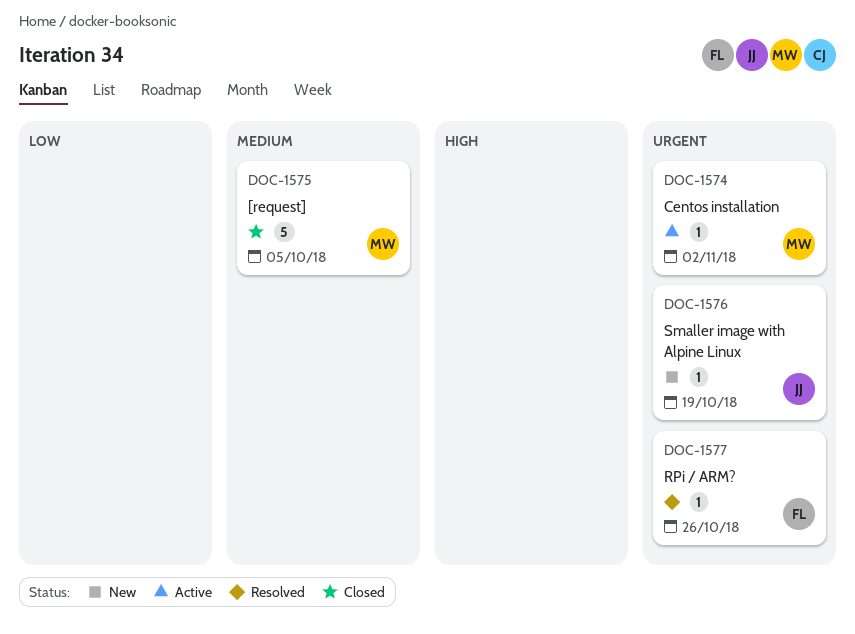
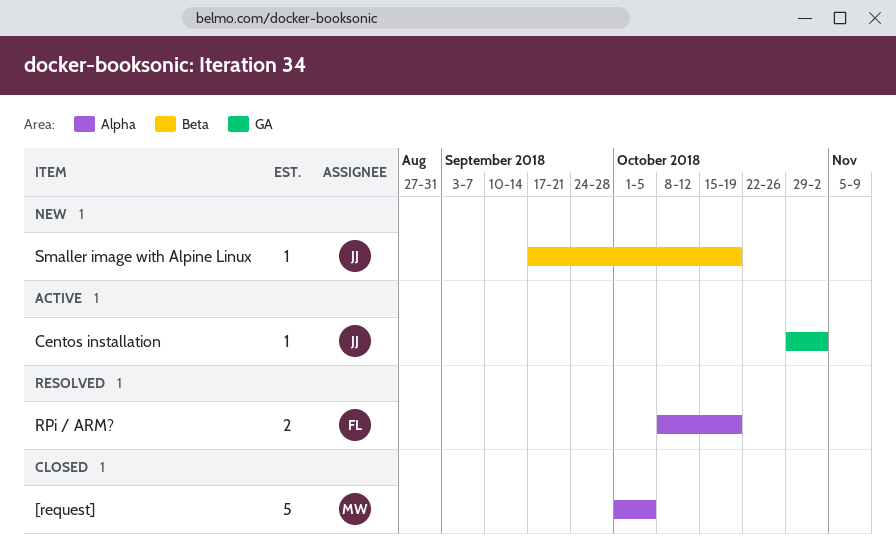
Centos installation, owner: MW -> JJ
RPi / ARM?, estimate: 1 -> 2
RPi / ARM?, due: Oct 26 -> Oct 19

